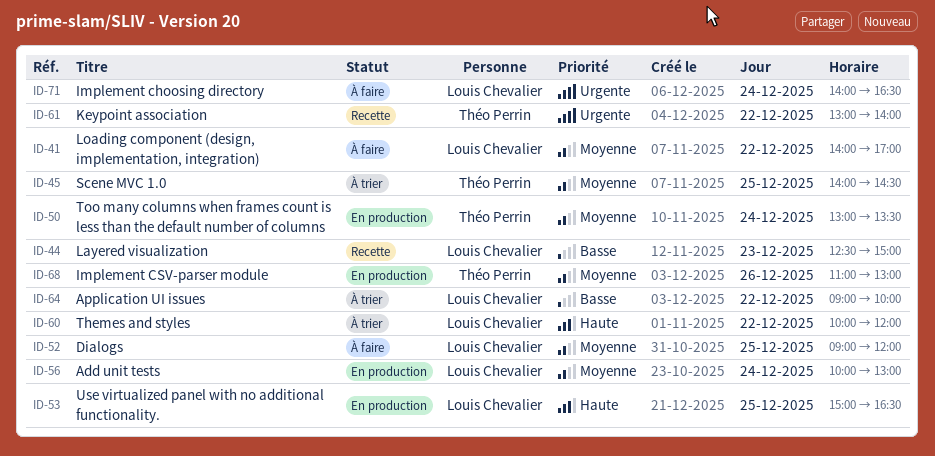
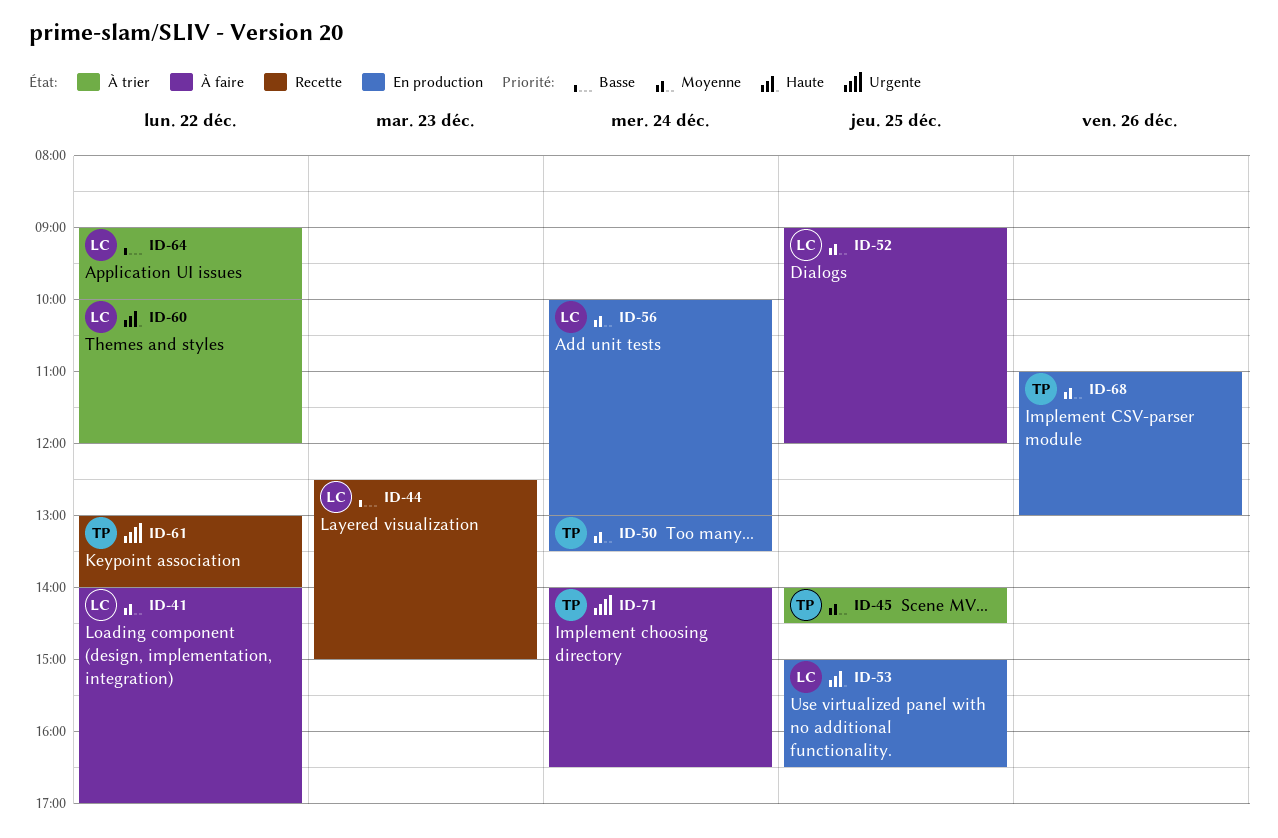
ID-71, owner: Louis Chevalier -> Théo Perrin

